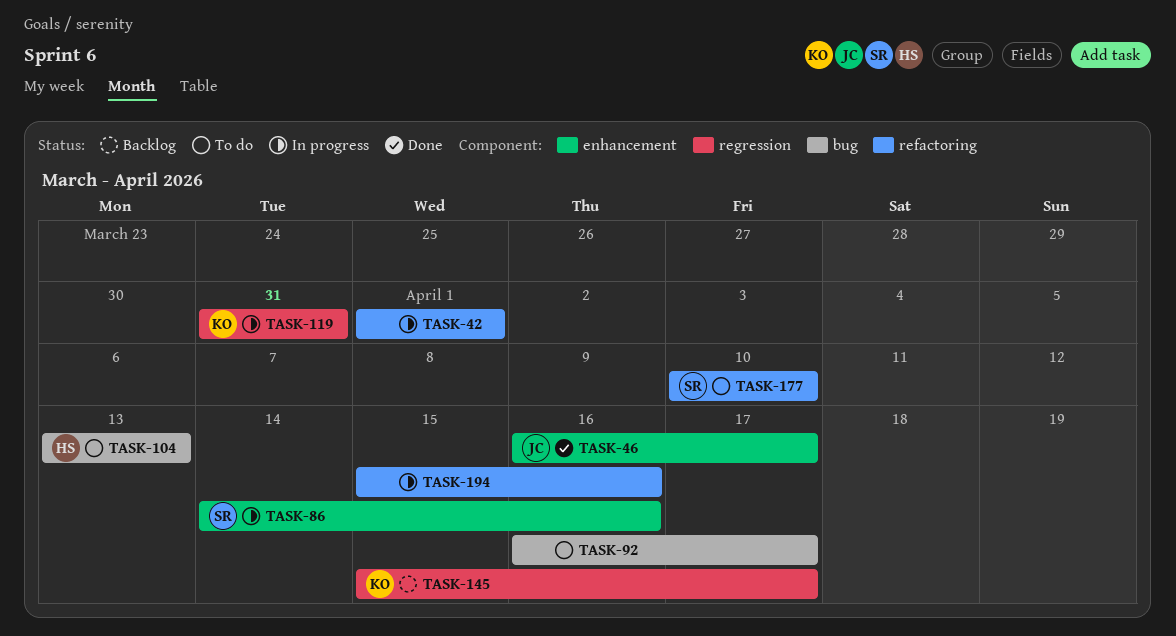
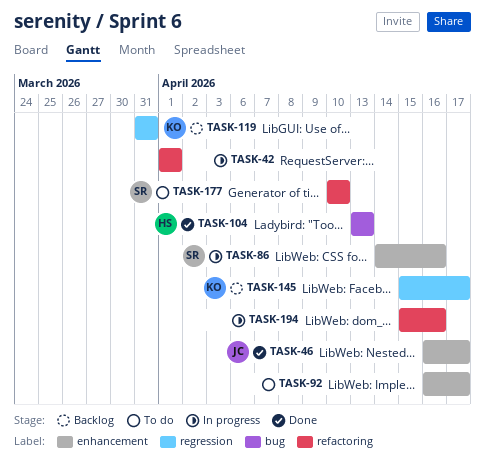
TASK-92, label: bug -> enhancement
TASK-104, status: To do -> Done
TASK-119, status: In progress -> Backlog

